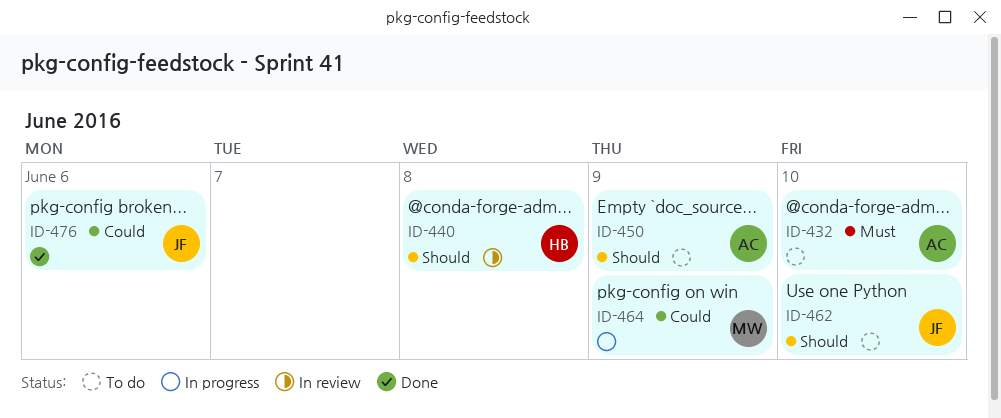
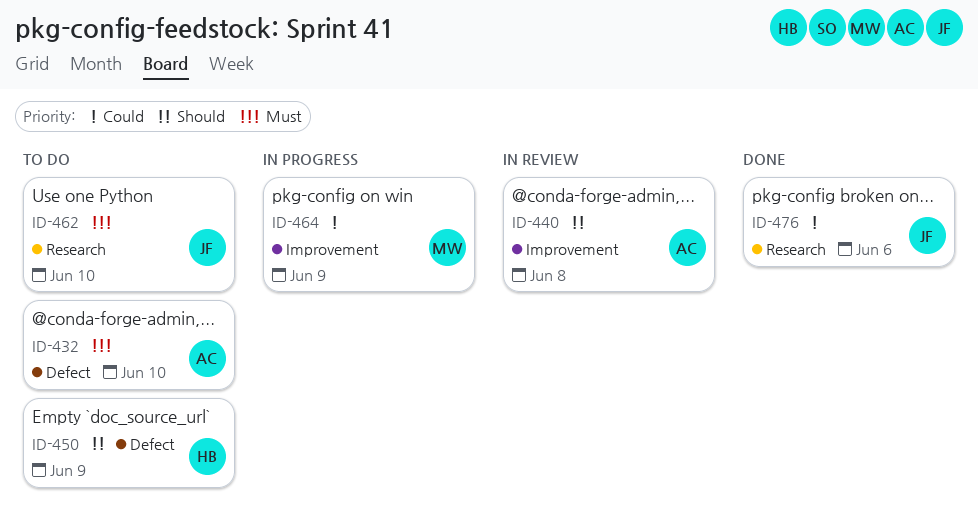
ID-440, owner: HB -> AC
ID-450, owner: AC -> HB
ID-462, priority: Should -> Must

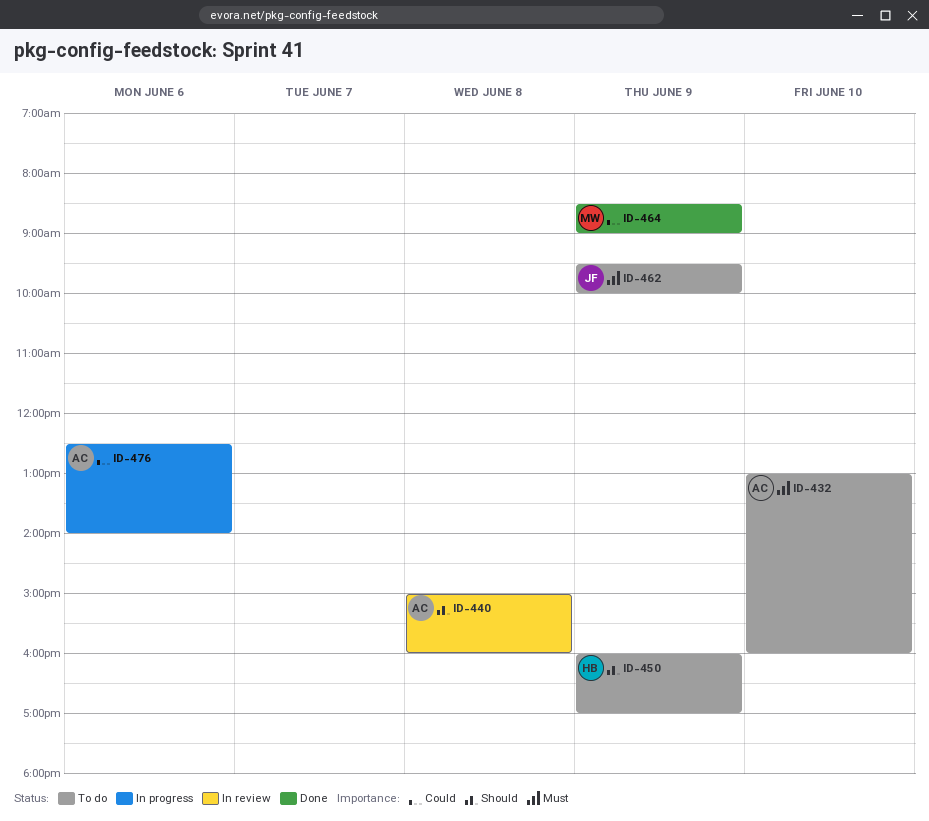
ID-462, day: Jun 10 -> Jun 9
ID-464, status: In progress -> Done
ID-476, status: Done -> In progress
ID-476, owner: JF -> AC

